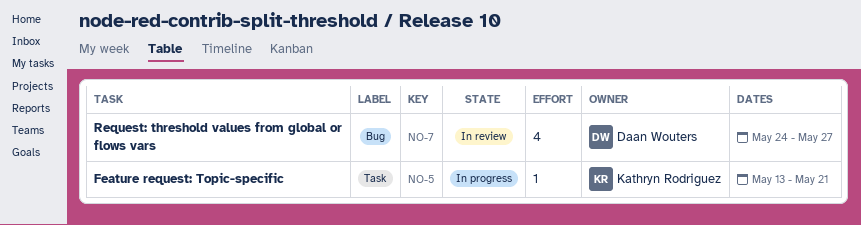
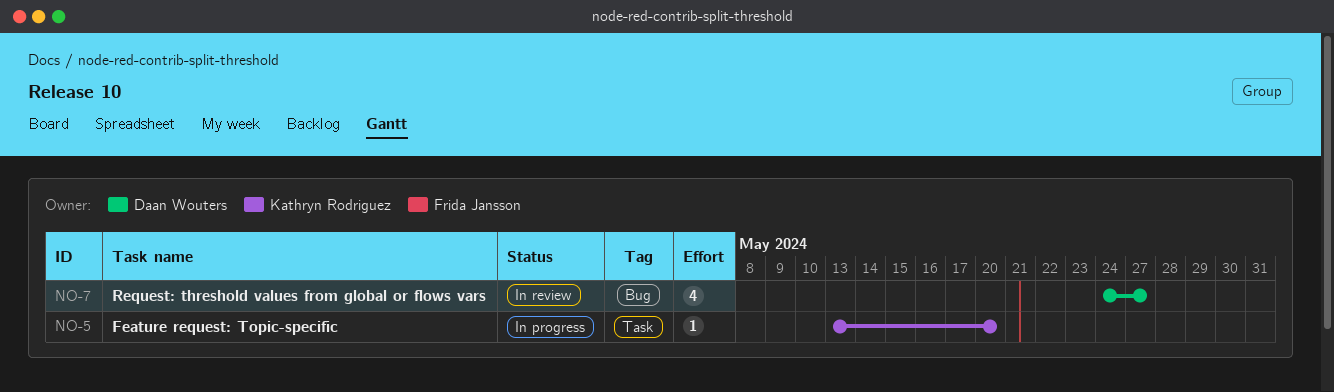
NO-5, due: May 21 -> May 20

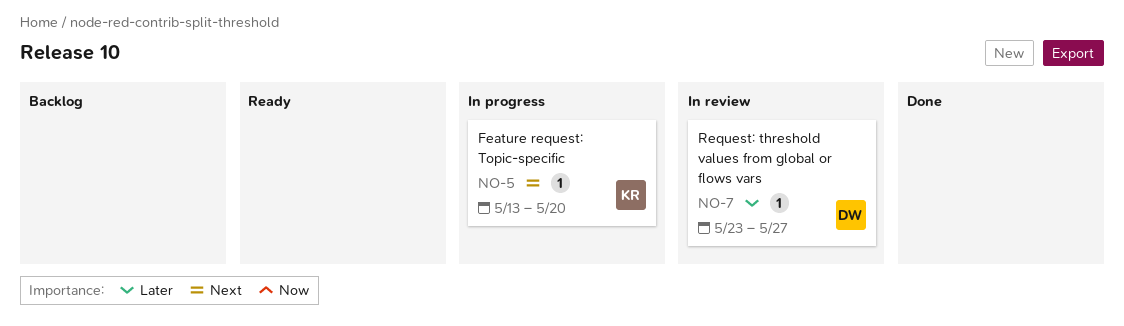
NO-7, estimate: 4 -> 1
NO-7, start: May 24 -> May 23

